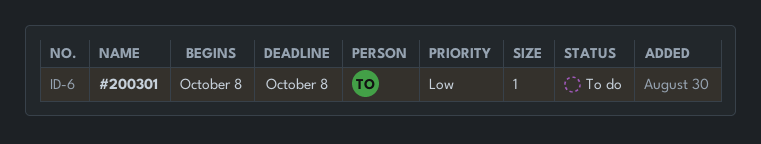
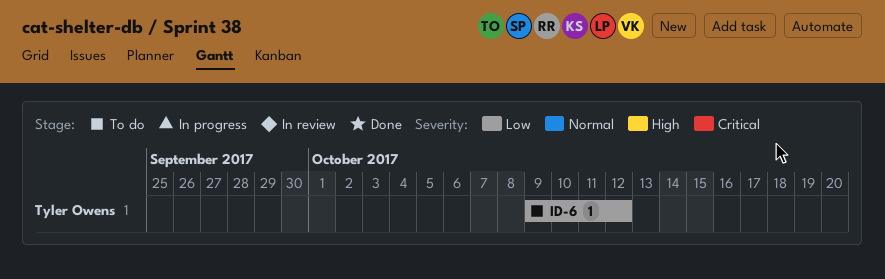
ID-6, start: Oct 8 -> Oct 9
ID-6, due: Oct 8 -> Oct 12

